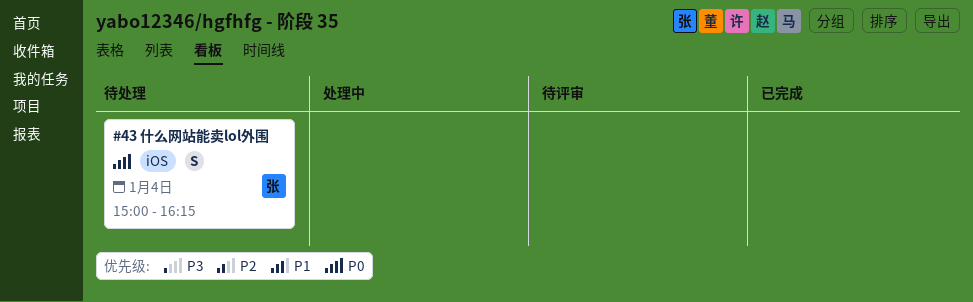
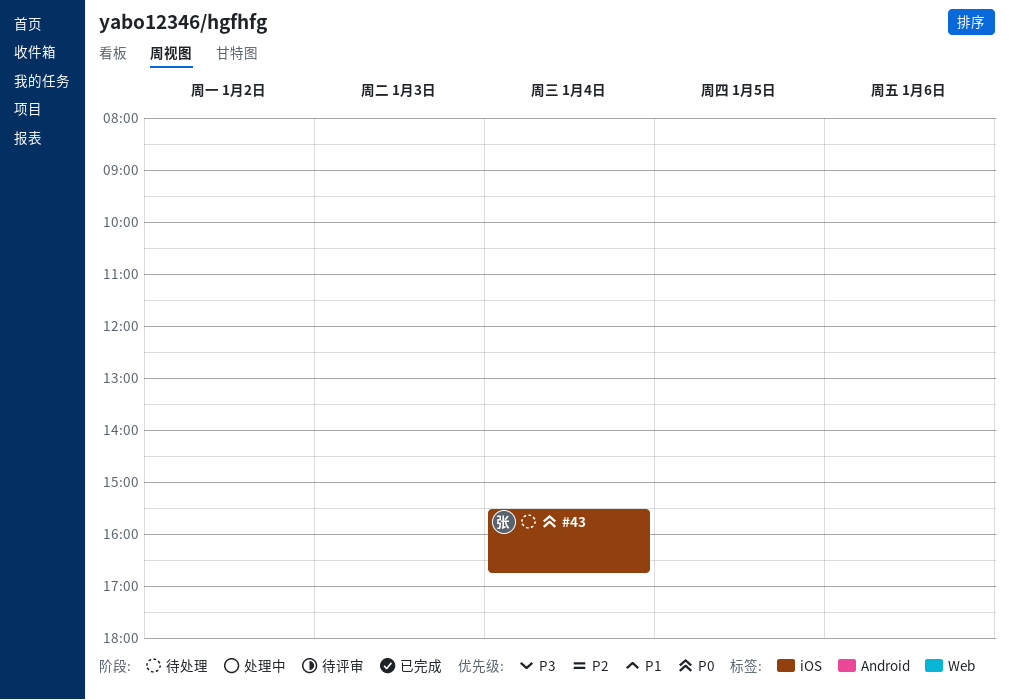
#43, begins: 15:00 -> 15:30
#43, ends: 16:15 -> 16:45

